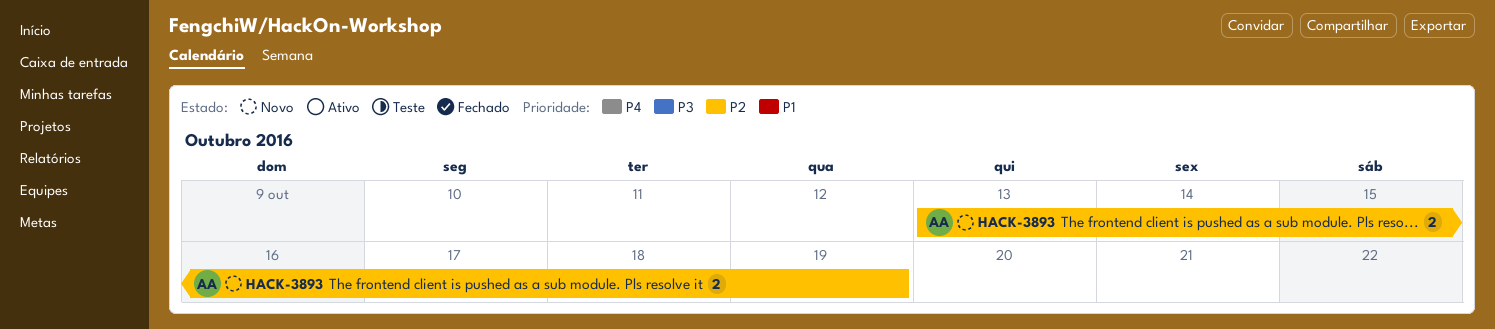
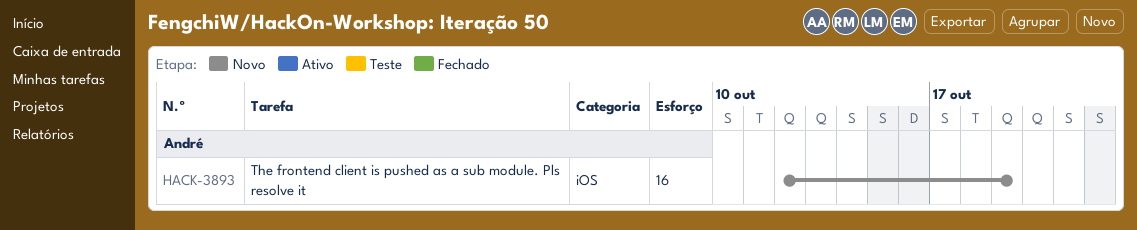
HACK-3893, estimate: 2 -> 16
HACK-3893, start: Oct 13 -> Oct 12

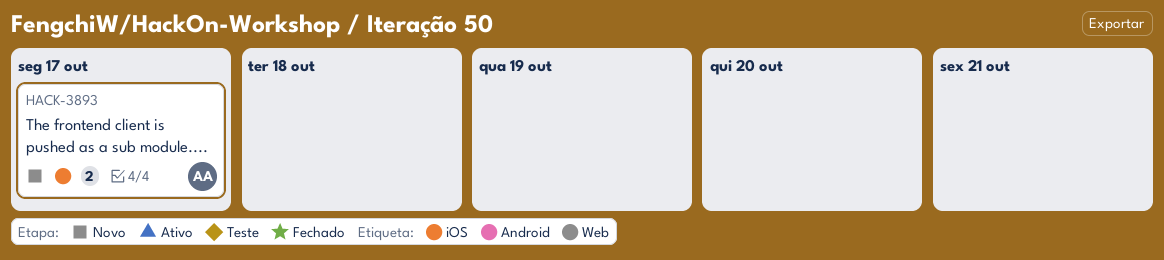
HACK-3893, estimate: 16 -> 2
HACK-3893, due: Oct 19 -> Oct 17

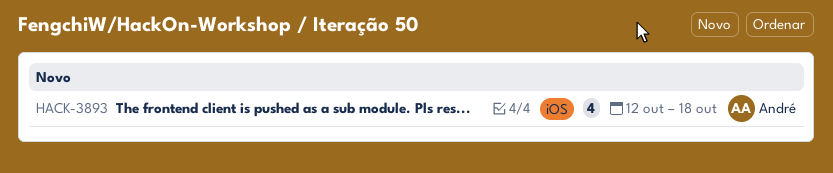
HACK-3893, estimate: 2 -> 4
HACK-3893, due: Oct 17 -> Oct 18

